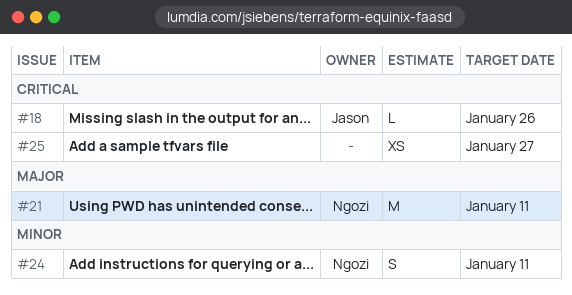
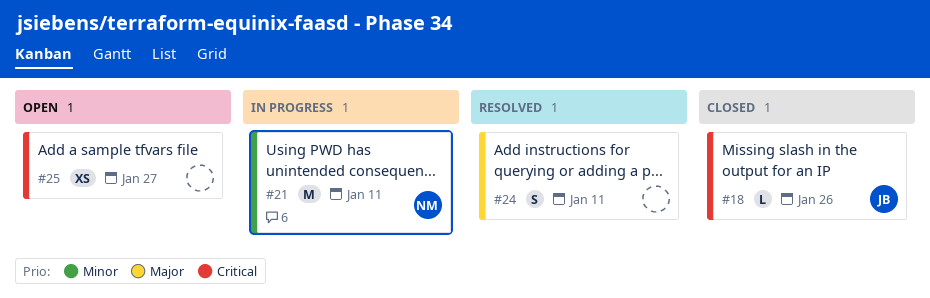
#21, priority: Major -> Minor
#24, owner: Ngozi -> none
#24, priority: Minor -> Major

